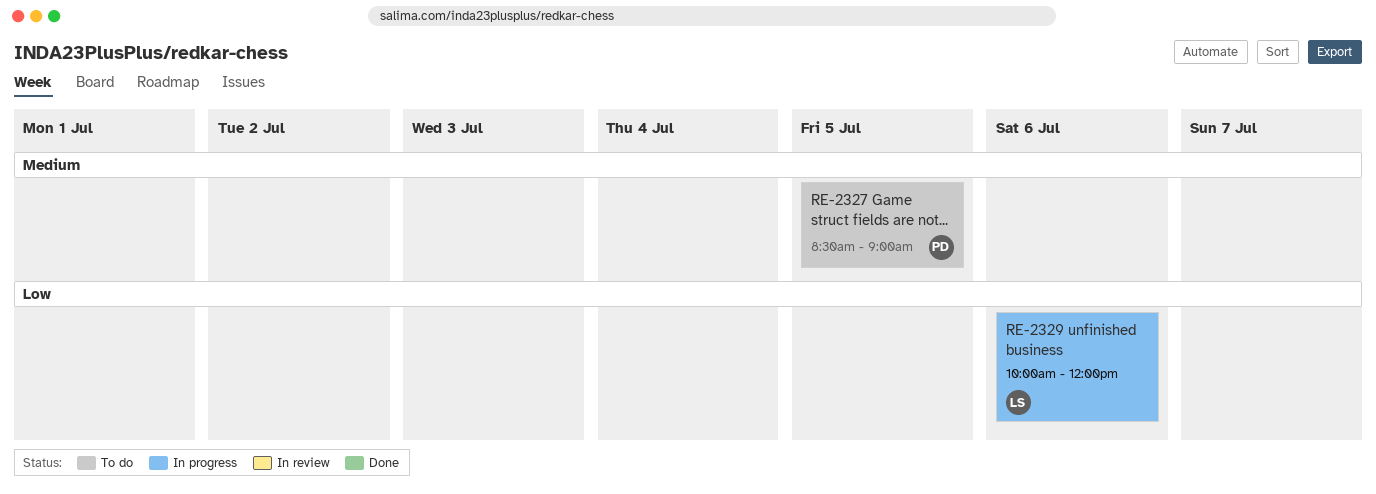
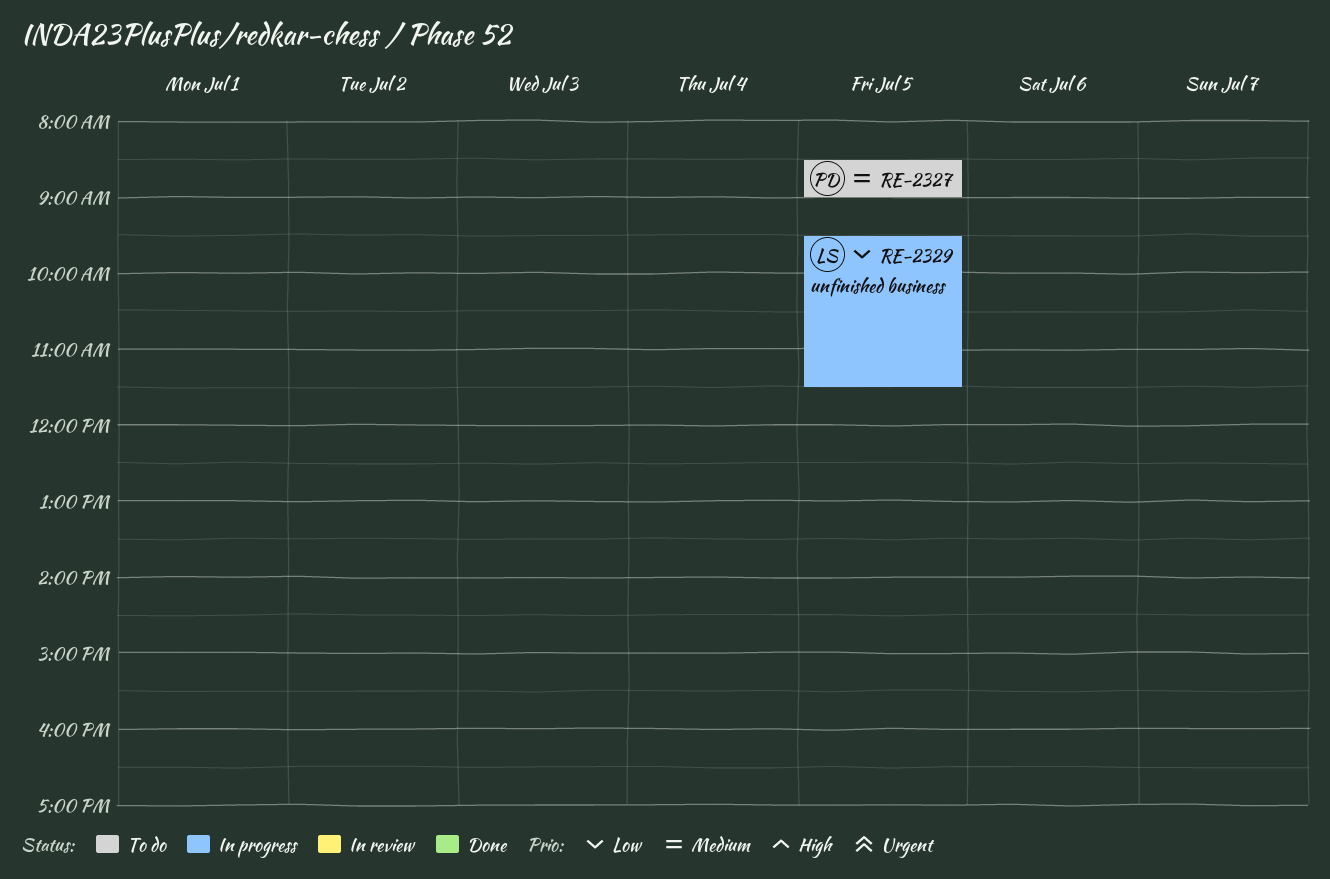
RE-2329, day: Jul 6 -> Jul 5
RE-2329, begins: 10:00 -> 09:30
RE-2329, ends: 12:00 -> 11:30

